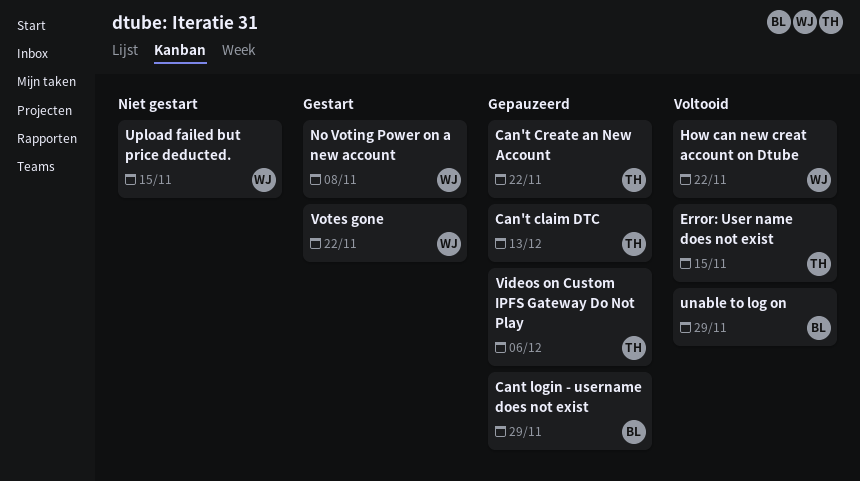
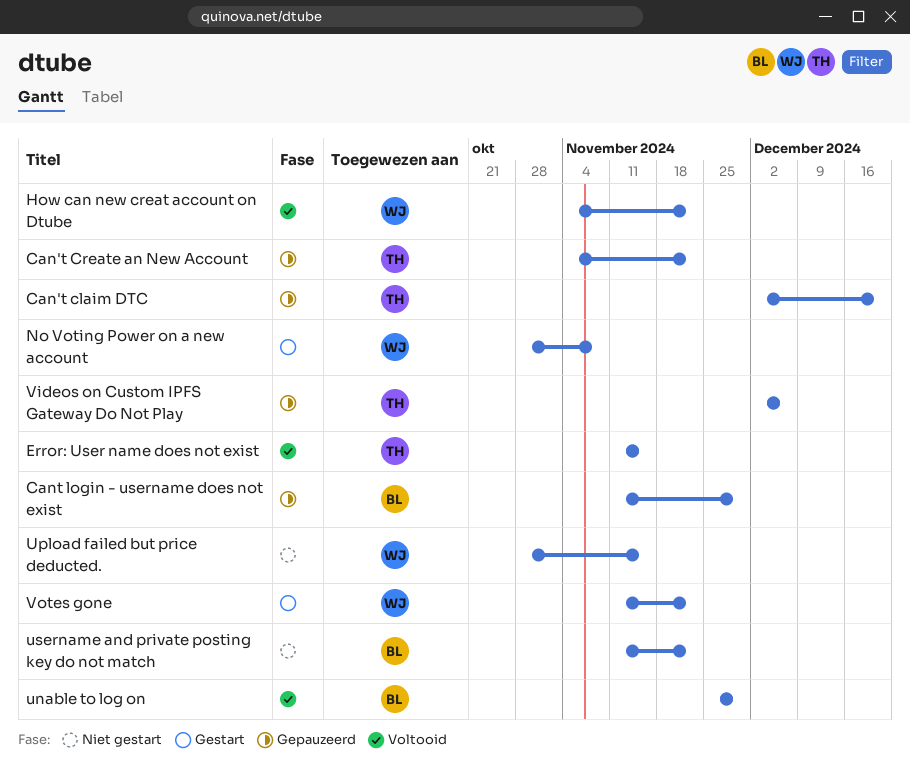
Can't claim DTC, due: Dec 13 -> Dec 20
username and private posting key do not match: none -> present

